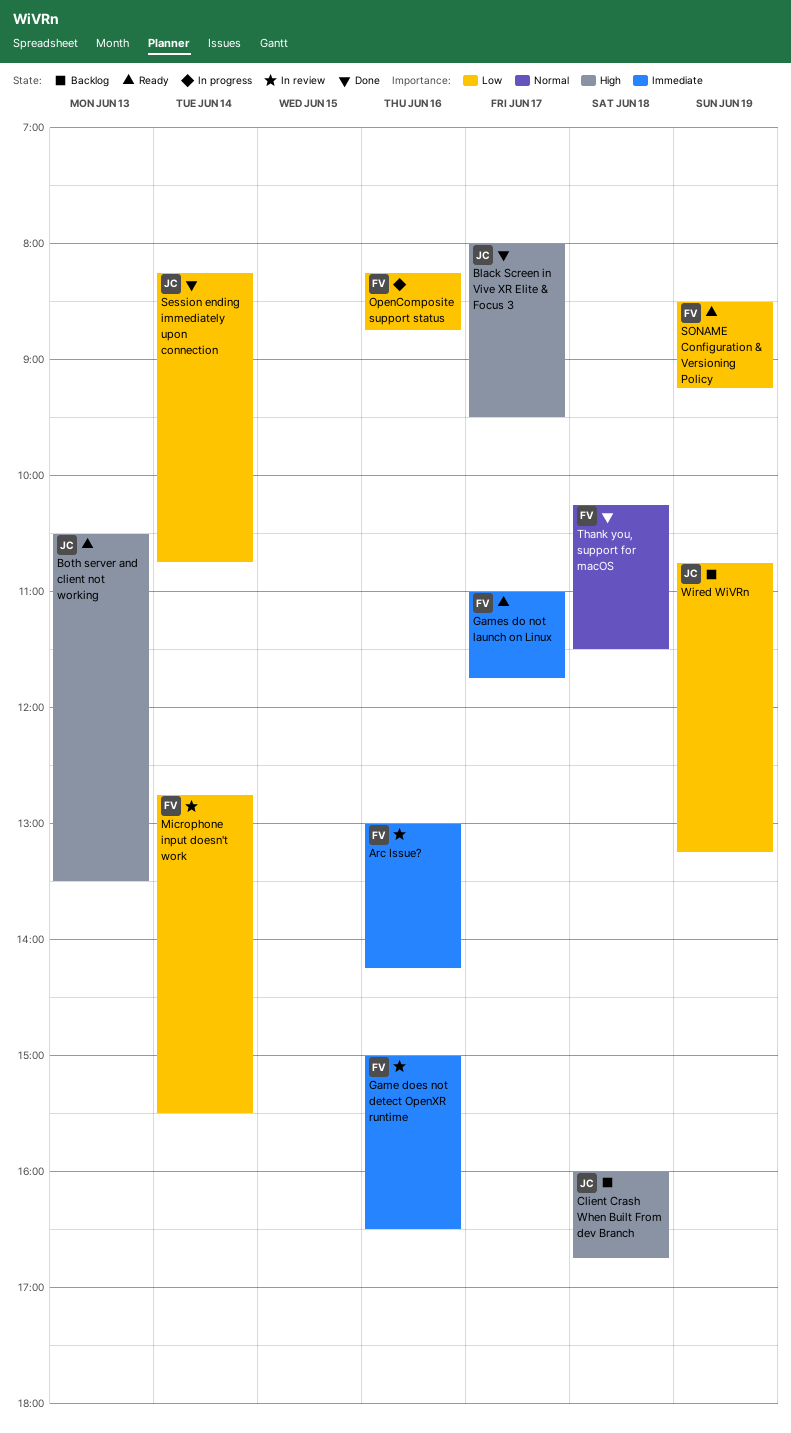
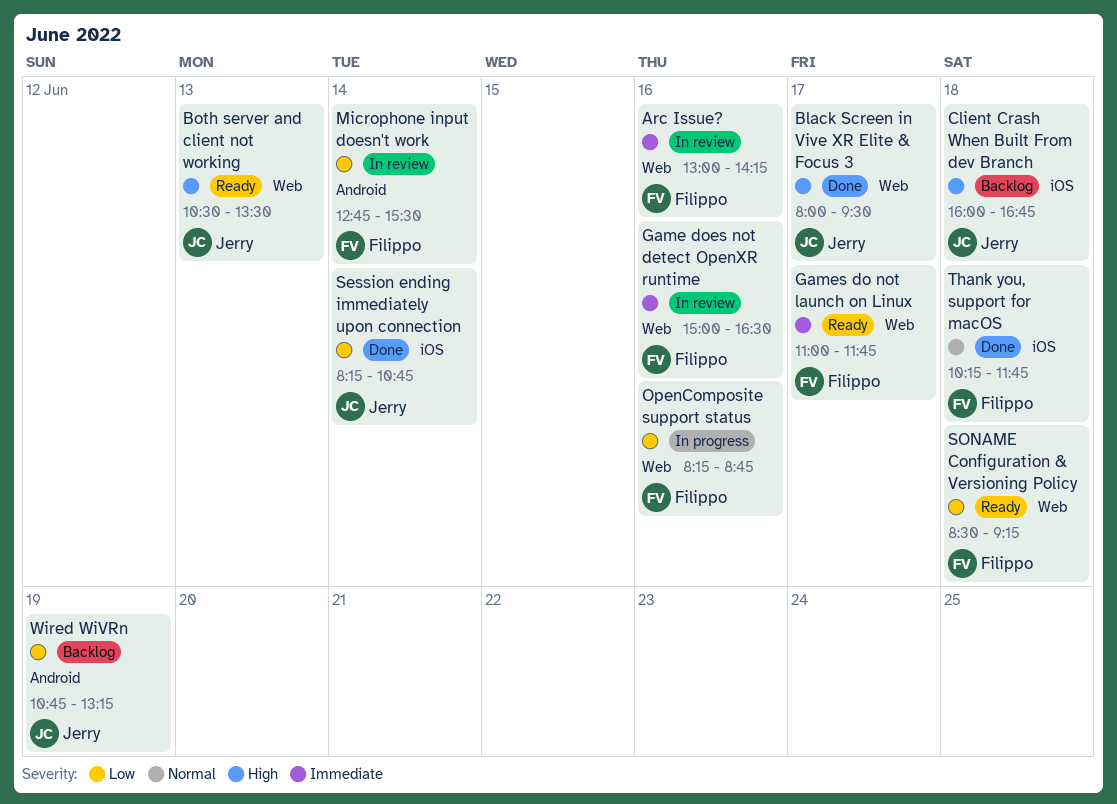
SONAME Configuration & Versioning Policy, day: Jun 19 -> Jun 18
Thank you, support for macOS, ends: 11:30 -> 11:45

